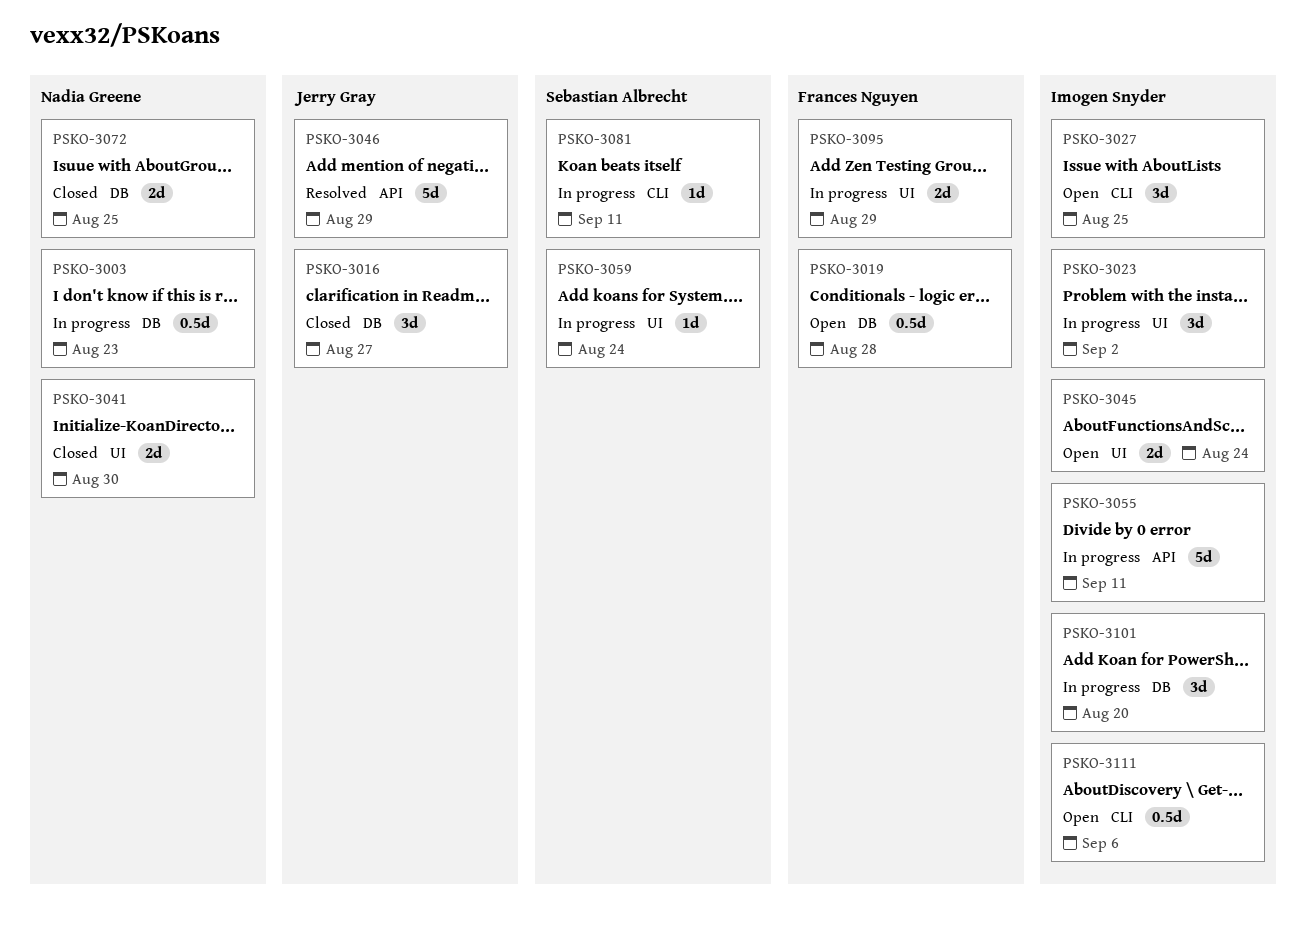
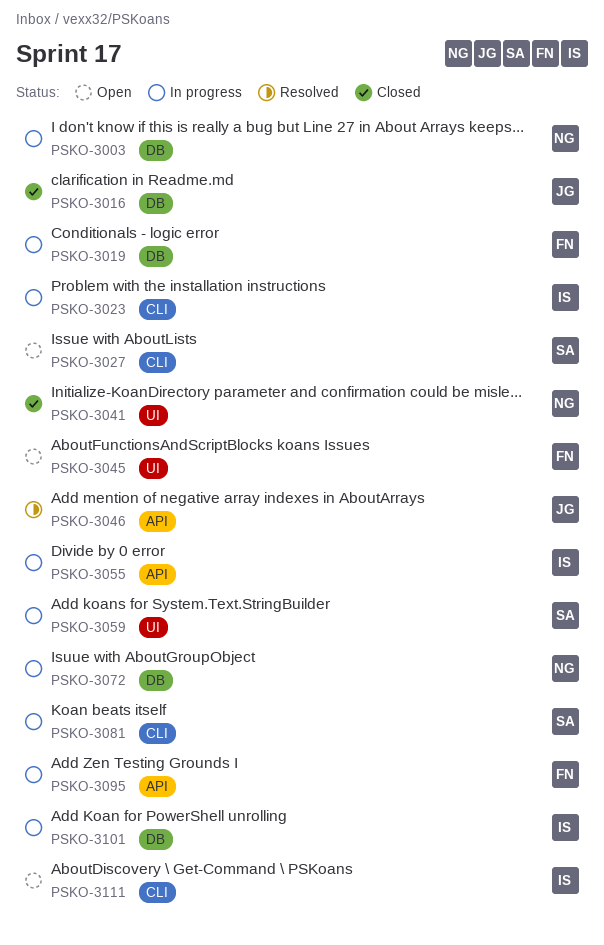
PSKO-3019, status: Open -> In progress
PSKO-3023, label: UI -> CLI
PSKO-3027, owner: Imogen Snyder -> Sebastian Albrecht
PSKO-3045, owner: Imogen Snyder -> Frances Nguyen
PSKO-3072, status: Closed -> In progress
PSKO-3095, label: UI -> API

